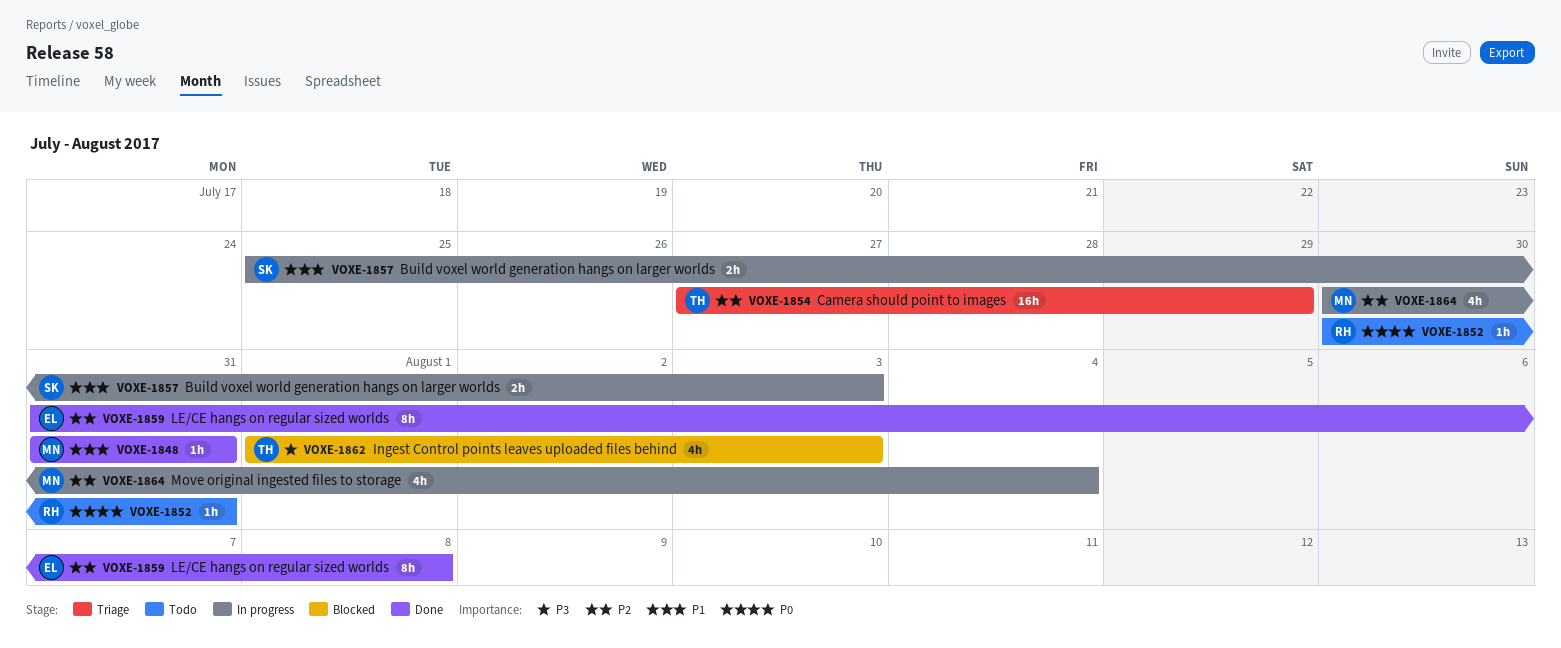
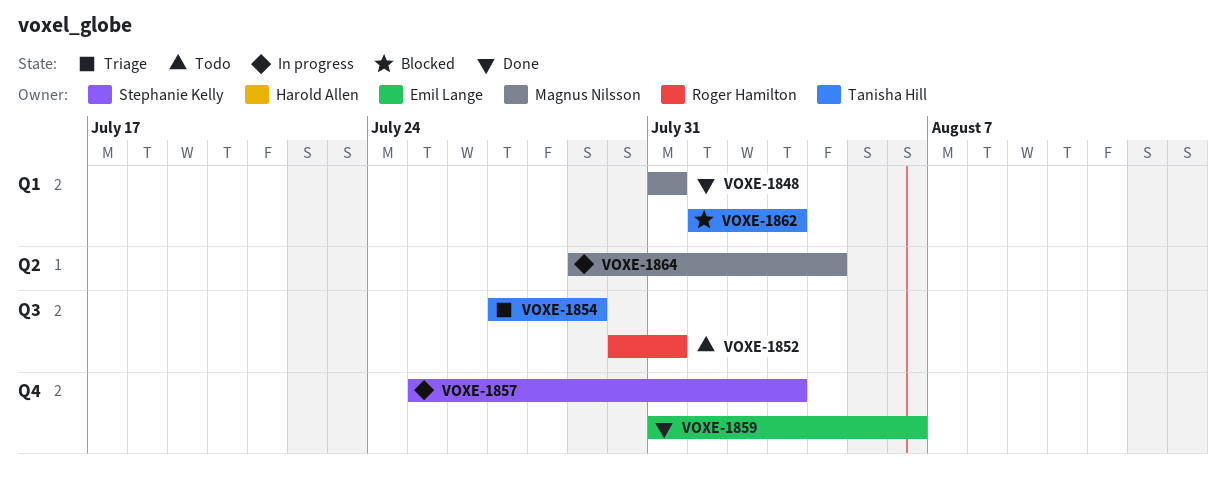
VOXE-1859, due: Aug 8 -> Aug 6
VOXE-1864, start: Jul 30 -> Jul 29

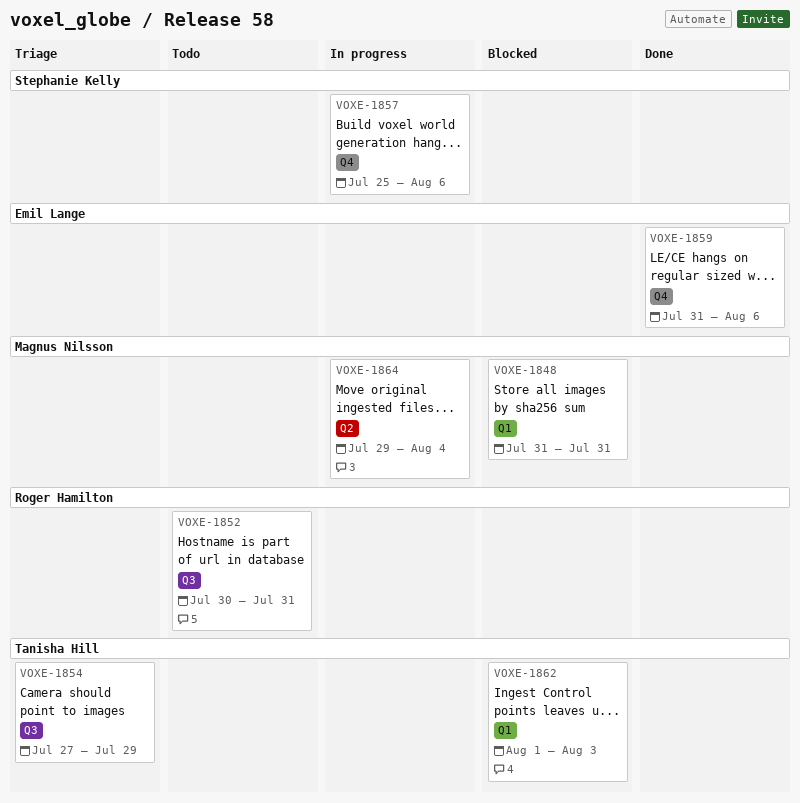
VOXE-1848, status: Done -> Blocked
VOXE-1857, due: Aug 3 -> Aug 6

